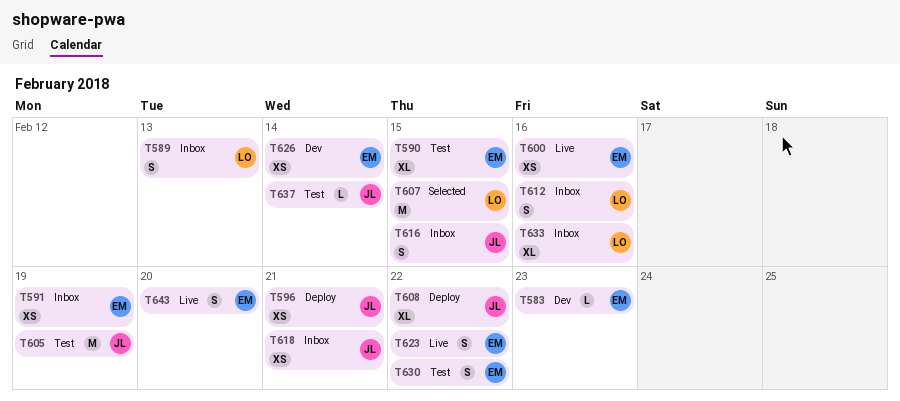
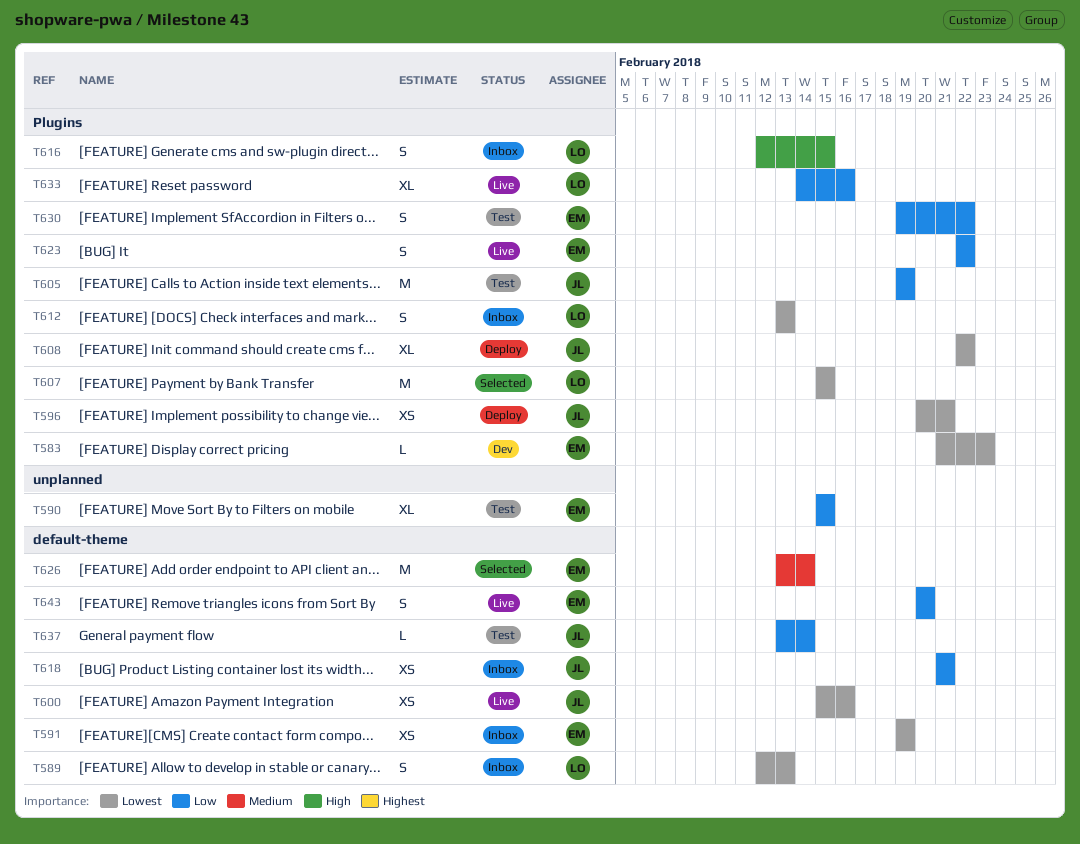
T600, owner: EM -> JL
T612, due: Feb 16 -> Feb 13
T616, owner: JL -> LO
T626, status: Dev -> Selected
T626, estimate: XS -> M
T633, status: Inbox -> Live

